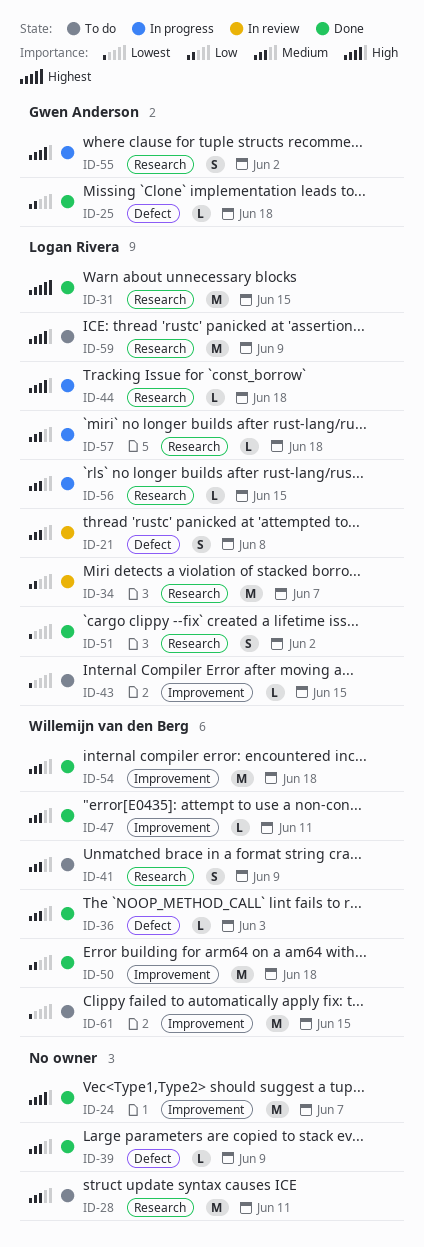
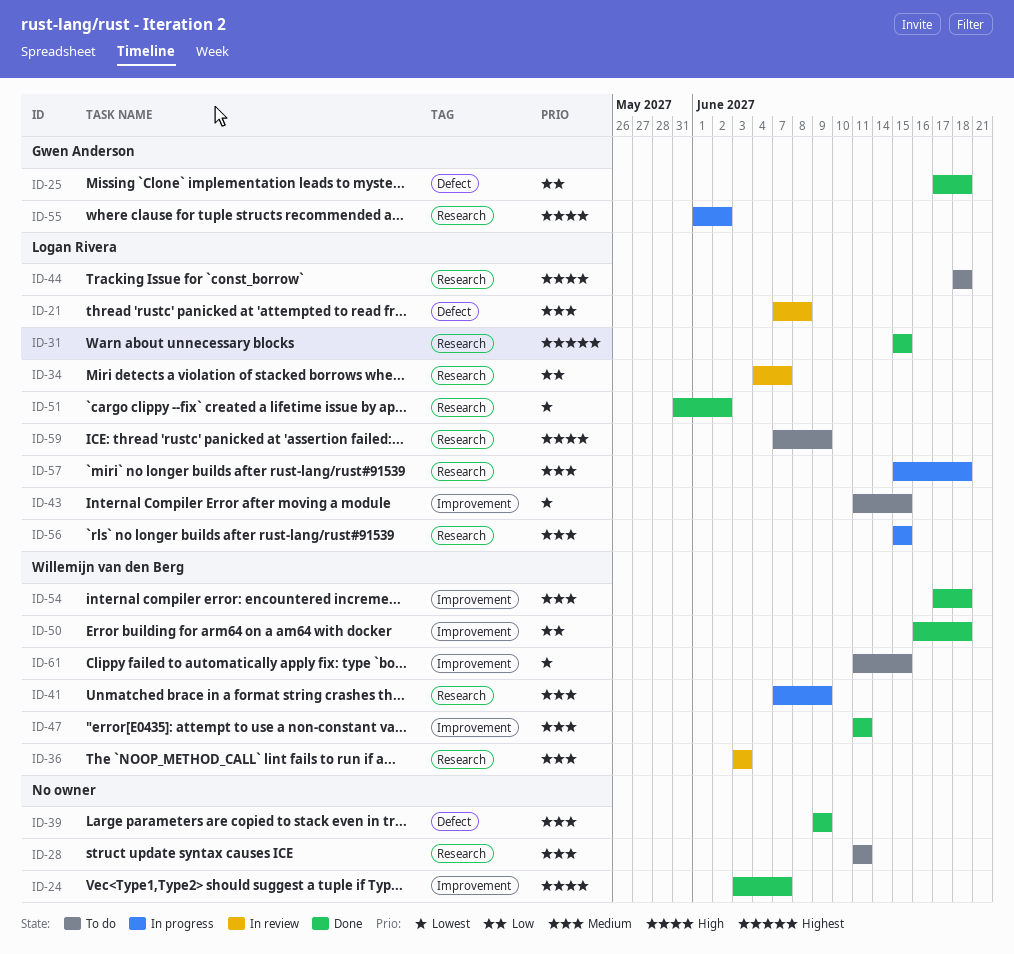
ID-36, status: Done -> In review
ID-36, label: Defect -> Research
ID-41, status: To do -> In progress
ID-44, status: In progress -> To do

